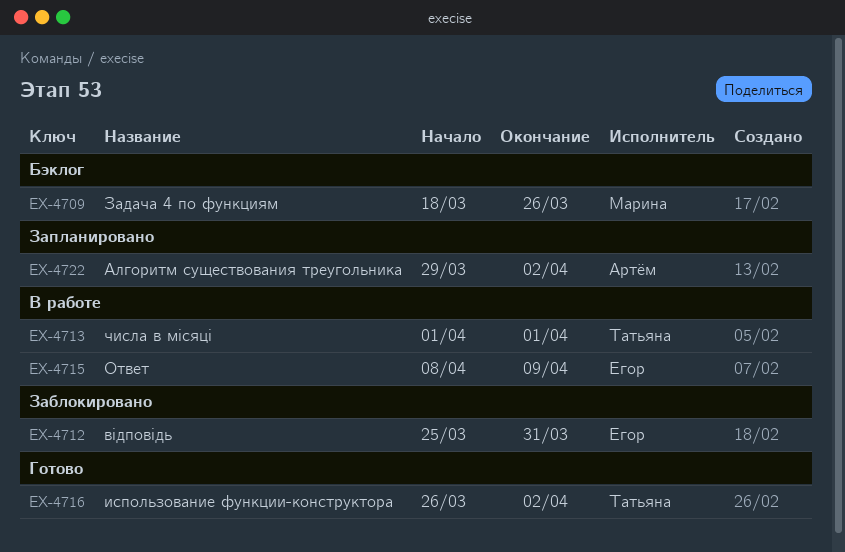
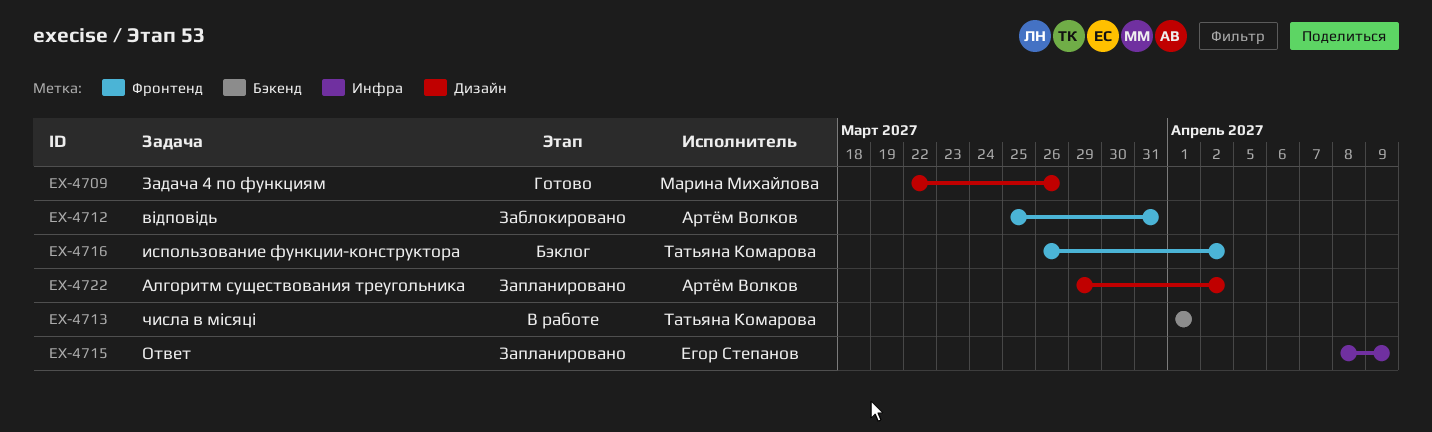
EX-4709, status: Бэклог -> Готово
EX-4709, start: Mar 18 -> Mar 22
EX-4712, owner: Егор Степанов -> Артём Волков
EX-4715, status: В работе -> Запланировано
EX-4716, status: Готово -> Бэклог

